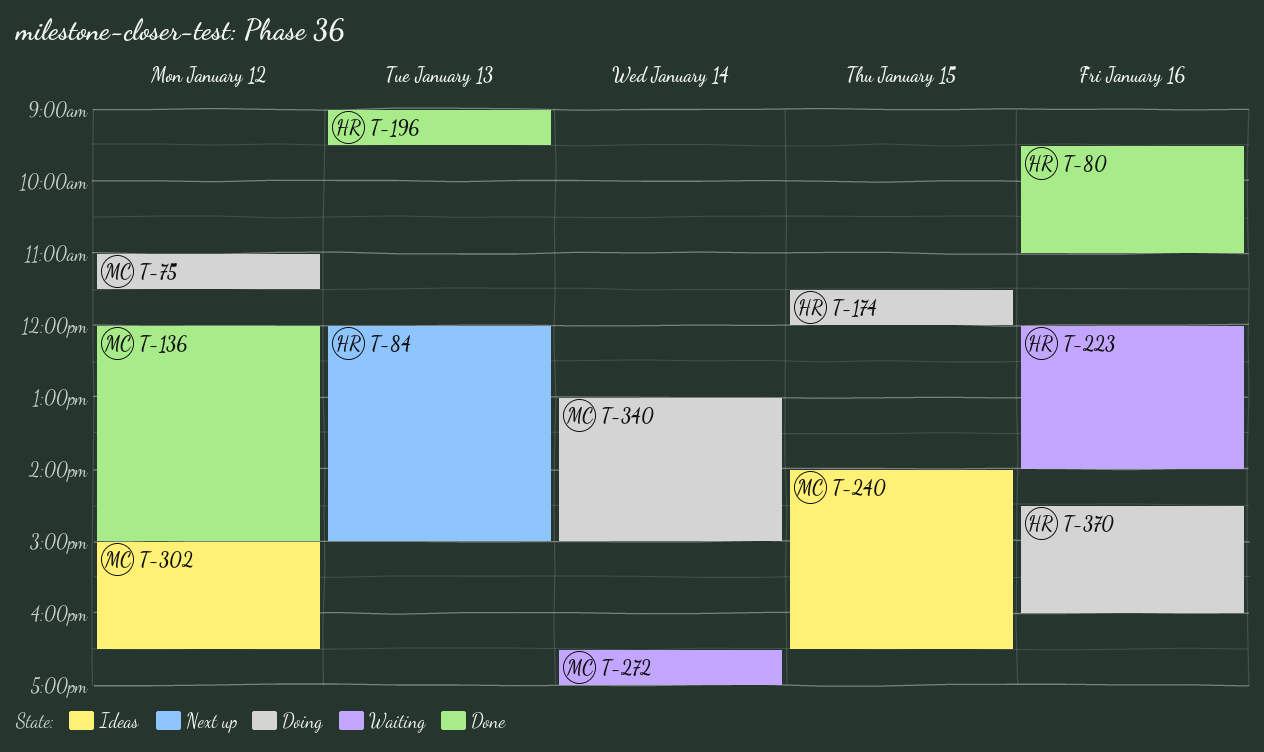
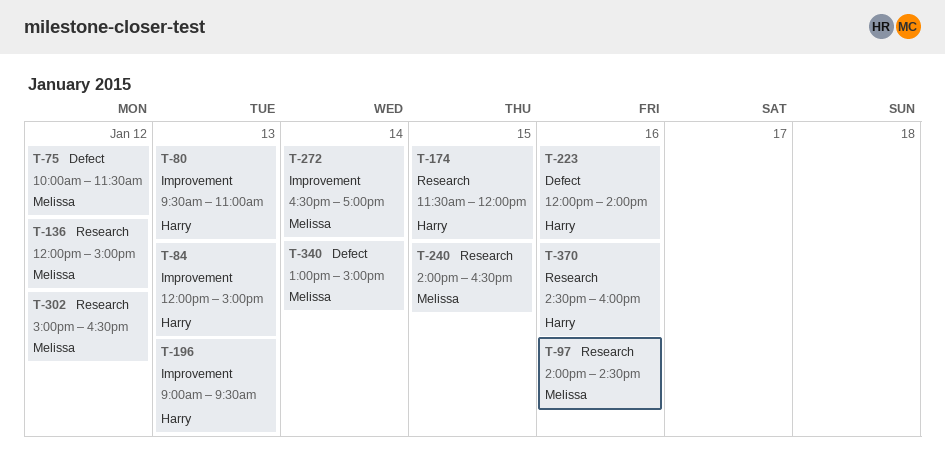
T-75, begins: 11:00 -> 10:00
T-80, day: Jan 16 -> Jan 13
T-97: none -> present

